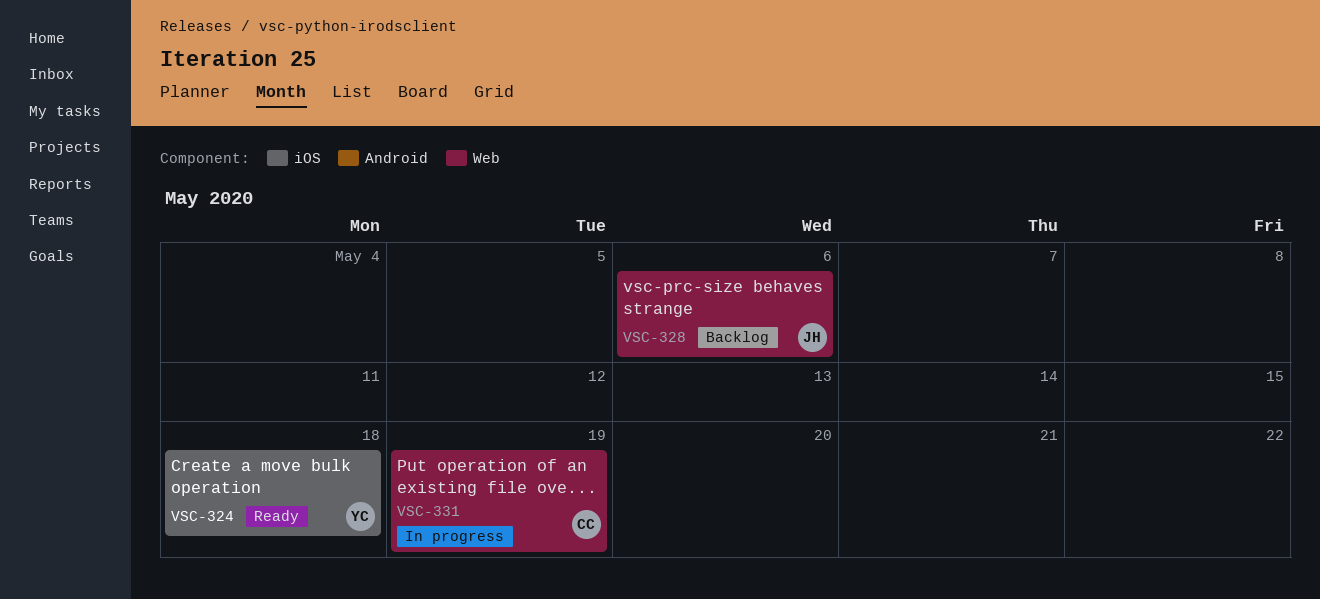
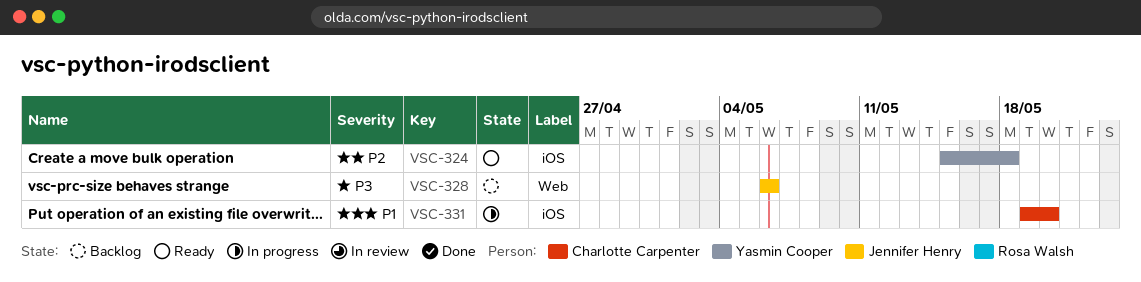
VSC-331, label: Web -> iOS
VSC-331, due: May 19 -> May 20

